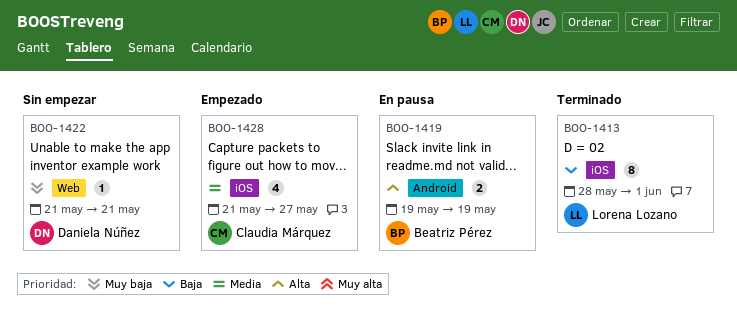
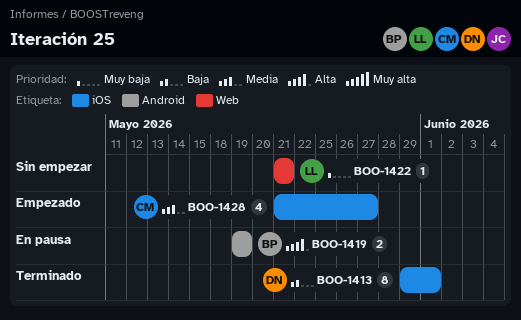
BOO-1413, owner: Lorena Lozano -> Daniela Núñez
BOO-1413, start: May 28 -> May 29
BOO-1422, owner: Daniela Núñez -> Lorena Lozano

